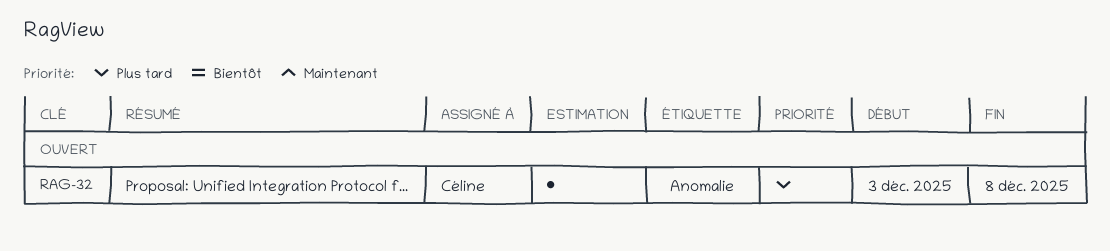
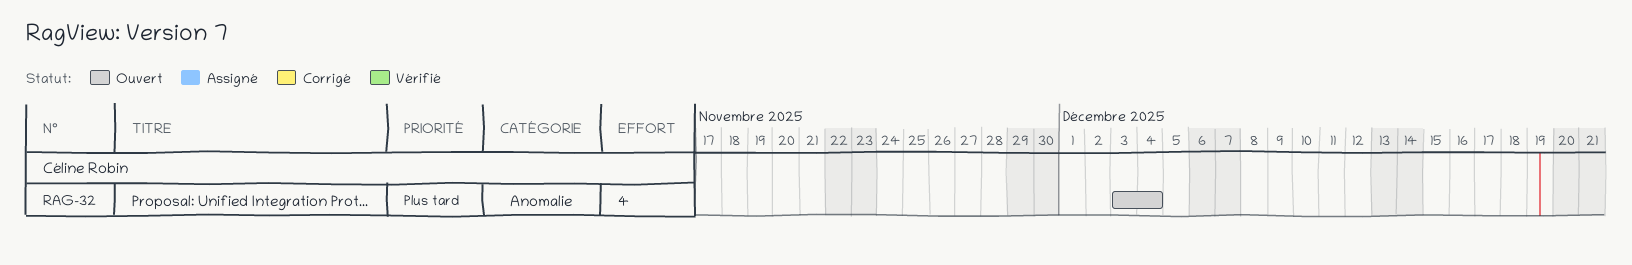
RAG-32, estimate: 1 -> 4
RAG-32, due: Dec 8 -> Dec 4

